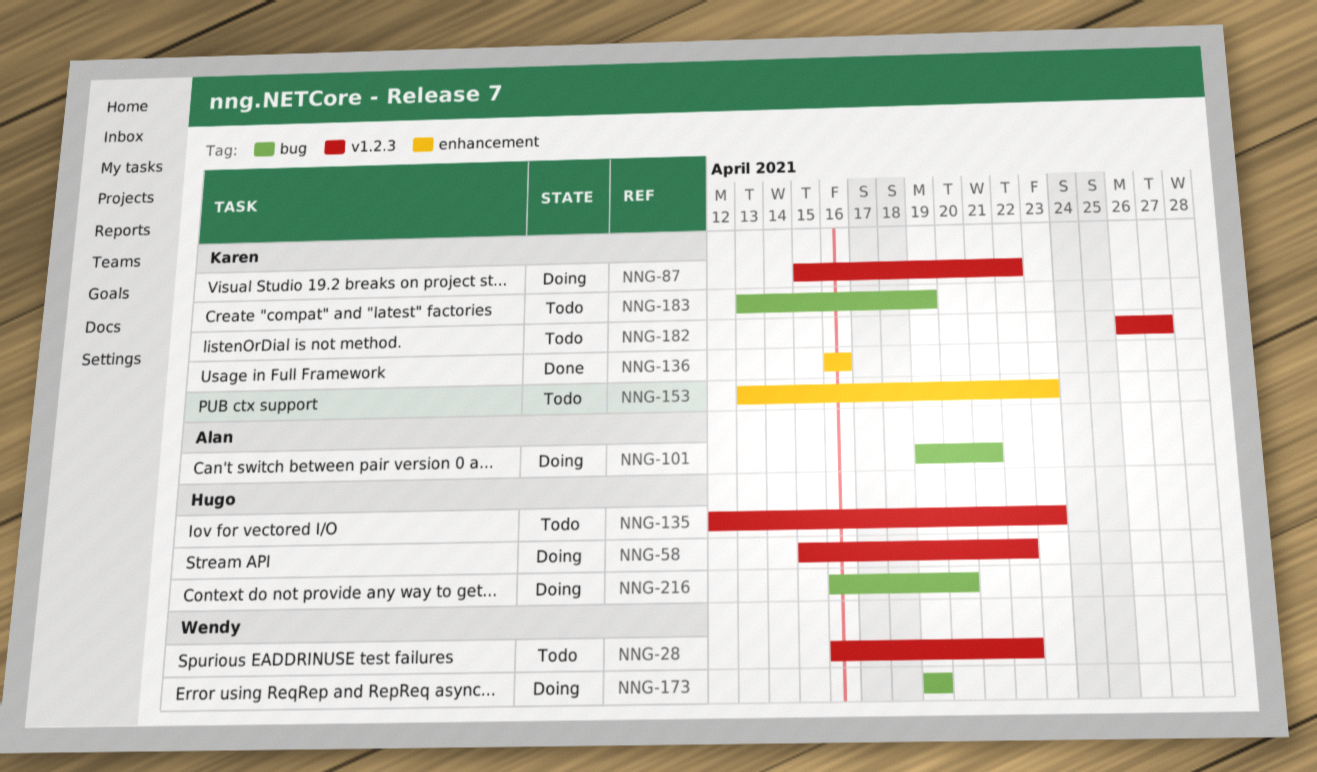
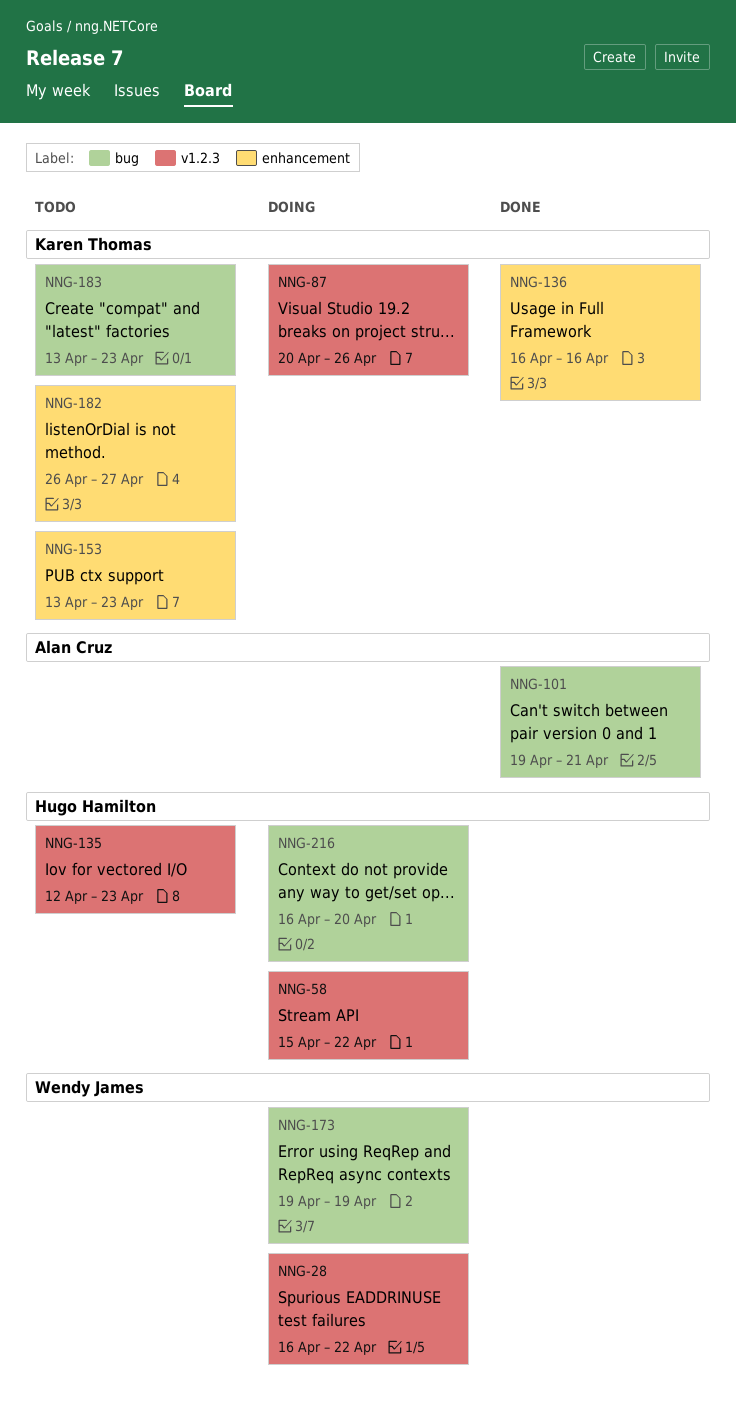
NNG-28, status: Todo -> Doing
NNG-87, start: Apr 15 -> Apr 20
NNG-87, due: Apr 22 -> Apr 26
NNG-101, status: Doing -> Done
NNG-182, label: v1.2.3 -> enhancement
NNG-183, due: Apr 19 -> Apr 23

